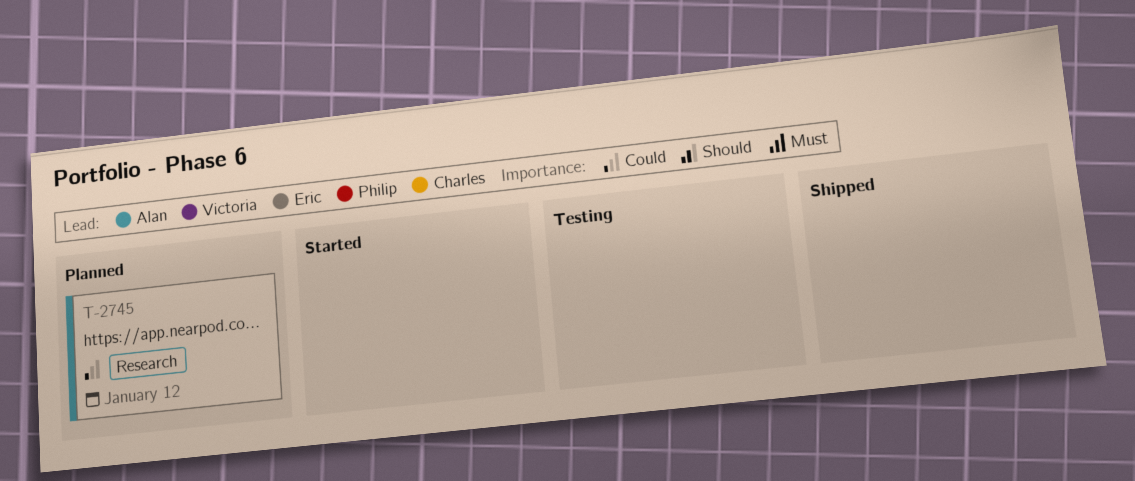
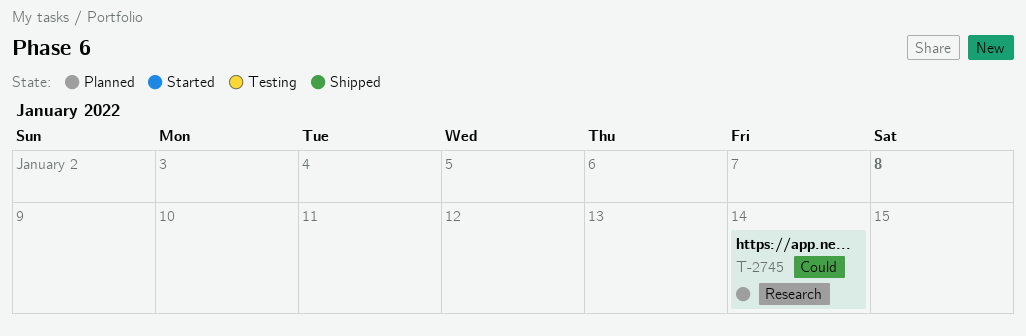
T-2745, due: Jan 12 -> Jan 14

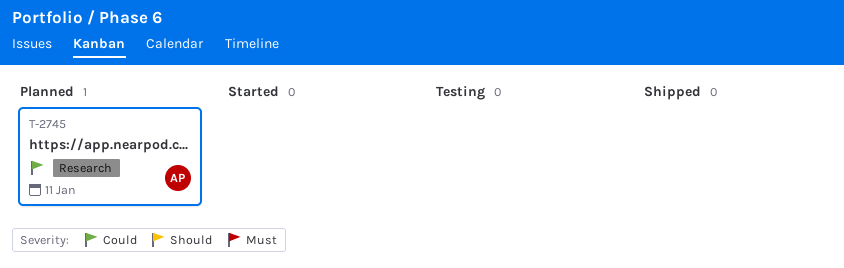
T-2745, due: Jan 14 -> Jan 11

